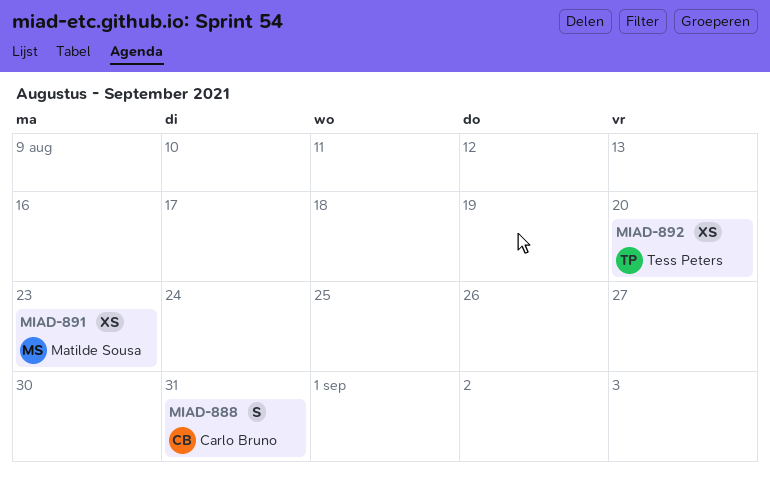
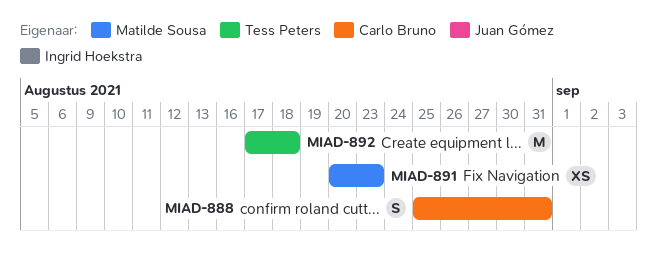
MIAD-892, estimate: XS -> M
MIAD-892, due: Aug 20 -> Aug 18

